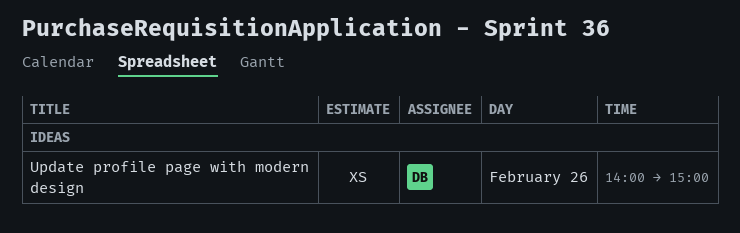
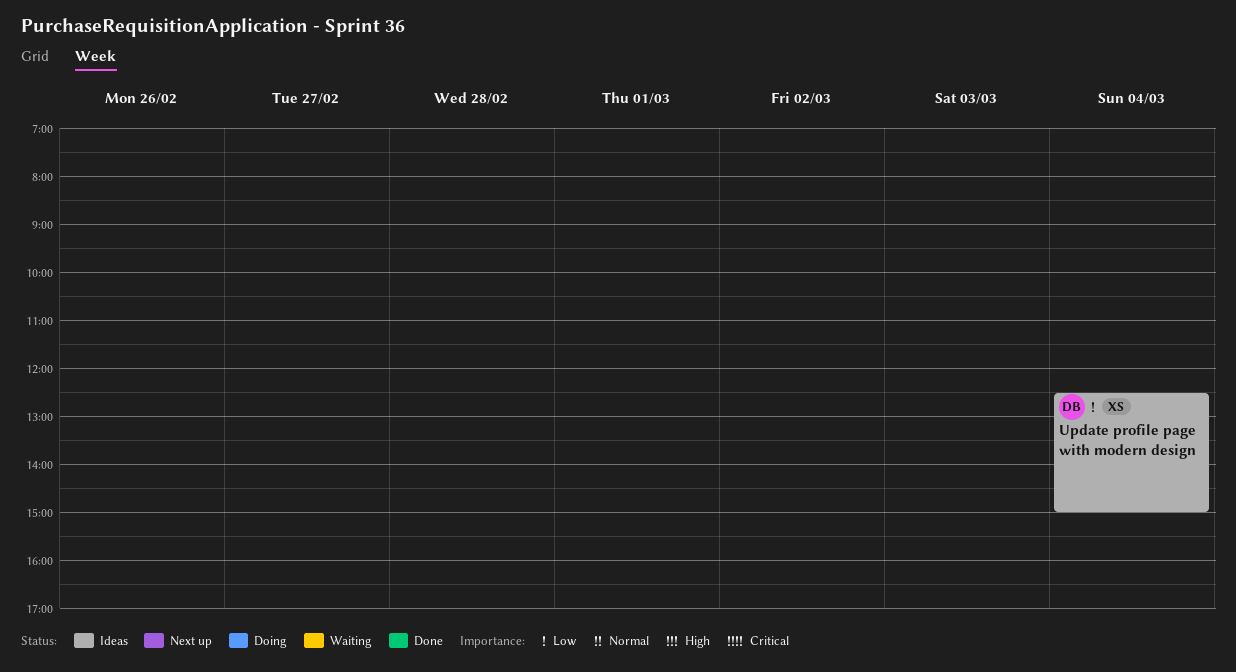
Update profile page with modern design, day: Feb 26 -> Mar 4
Update profile page with modern design, begins: 14:00 -> 12:30

